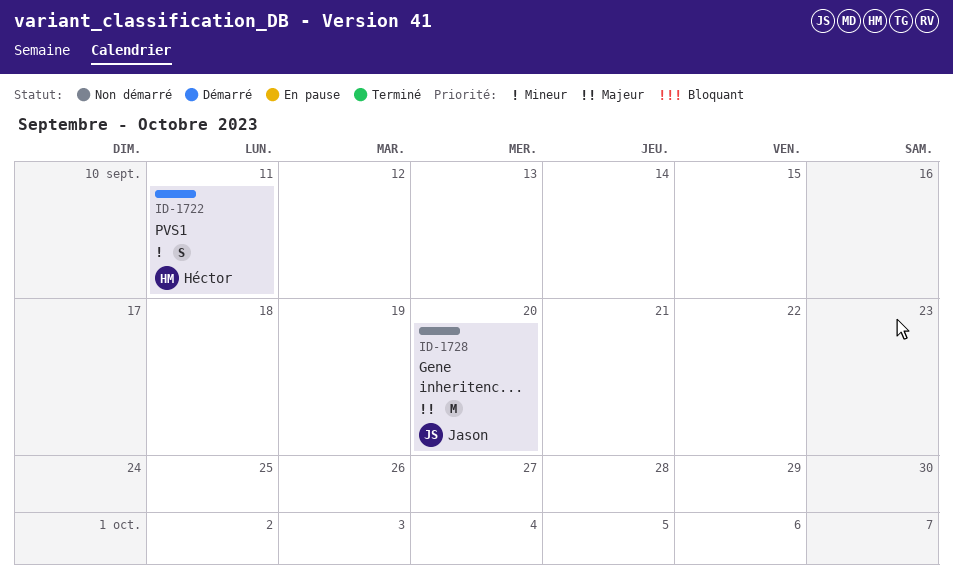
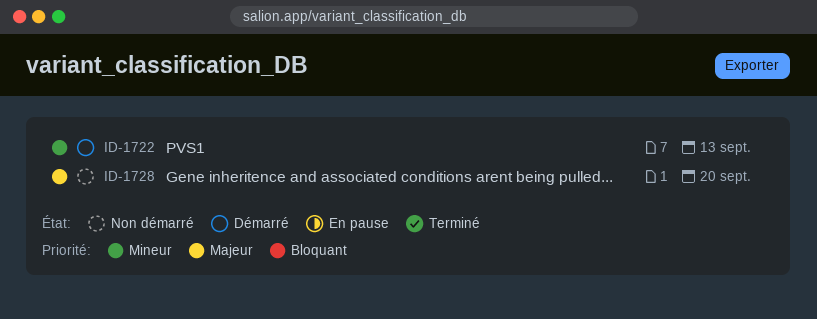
ID-1722, due: Sep 11 -> Sep 13

